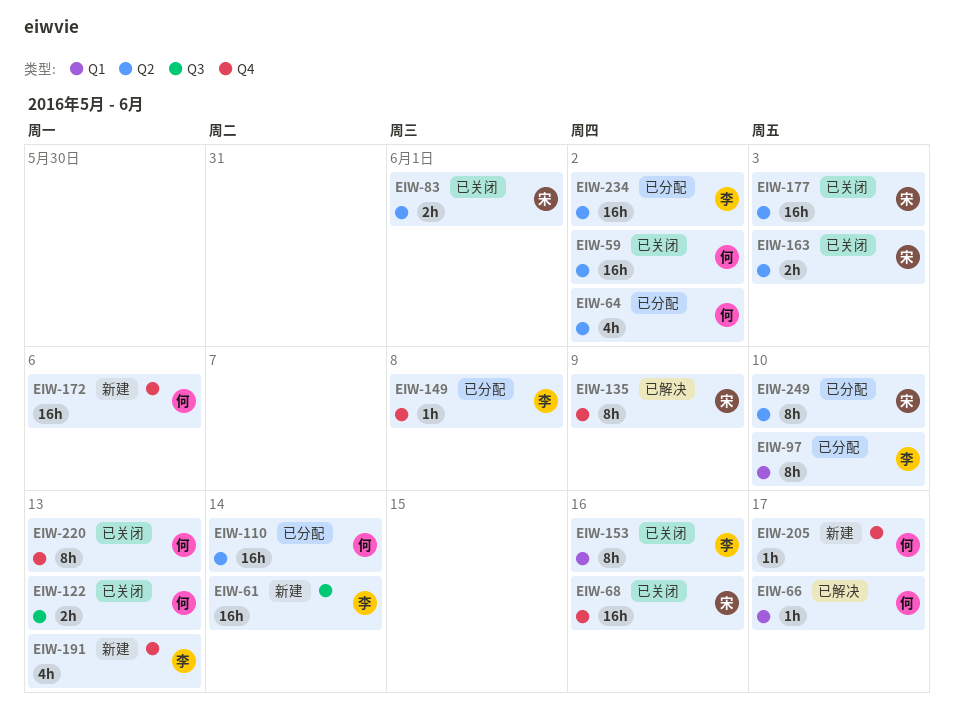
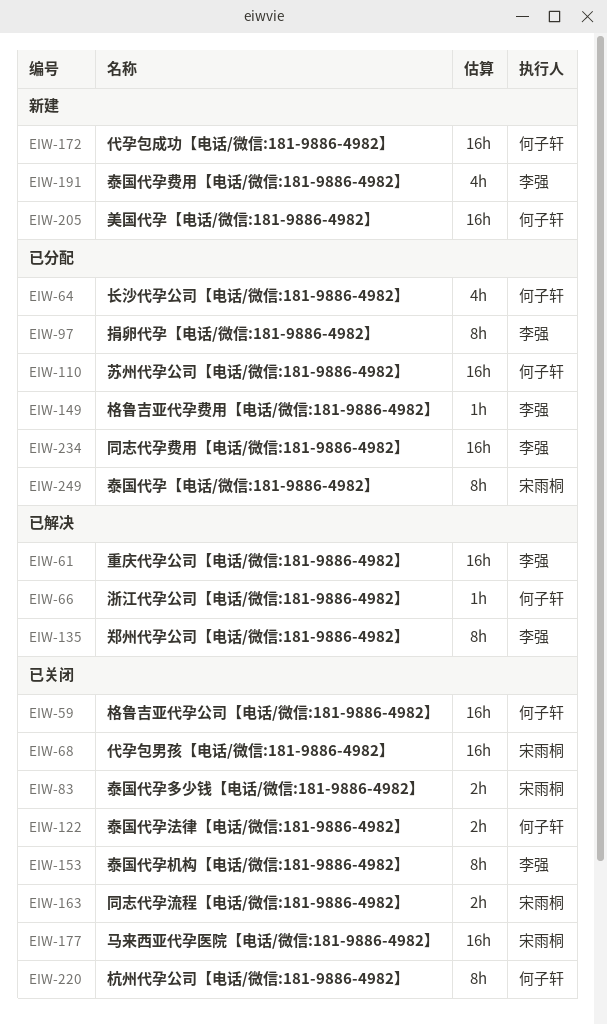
EIW-61, status: 新建 -> 已解决
EIW-135, owner: 宋雨桐 -> 李强
EIW-205, estimate: 1h -> 16h

